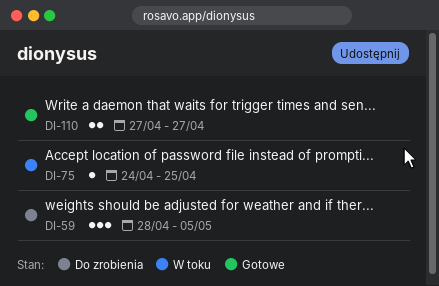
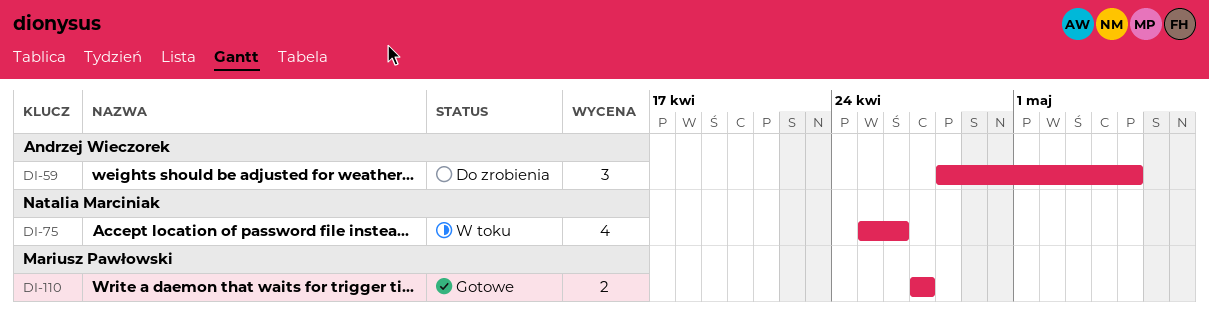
DI-75, estimate: 1 -> 4
DI-75, start: Apr 24 -> Apr 25
DI-75, due: Apr 25 -> Apr 26

